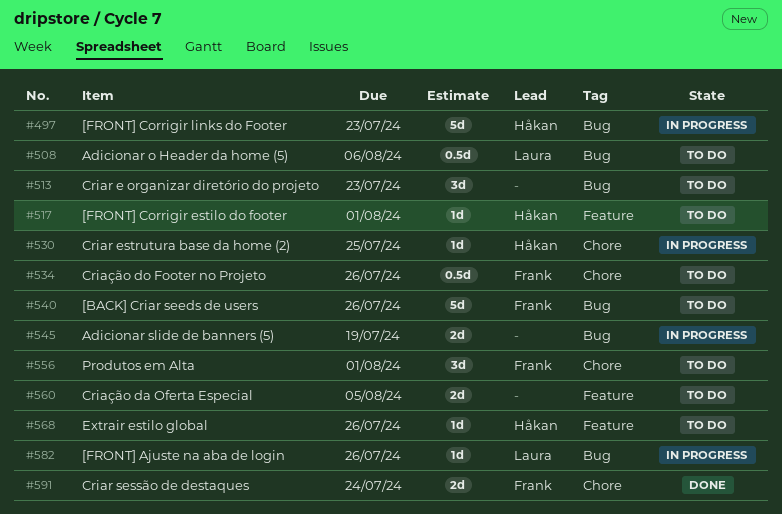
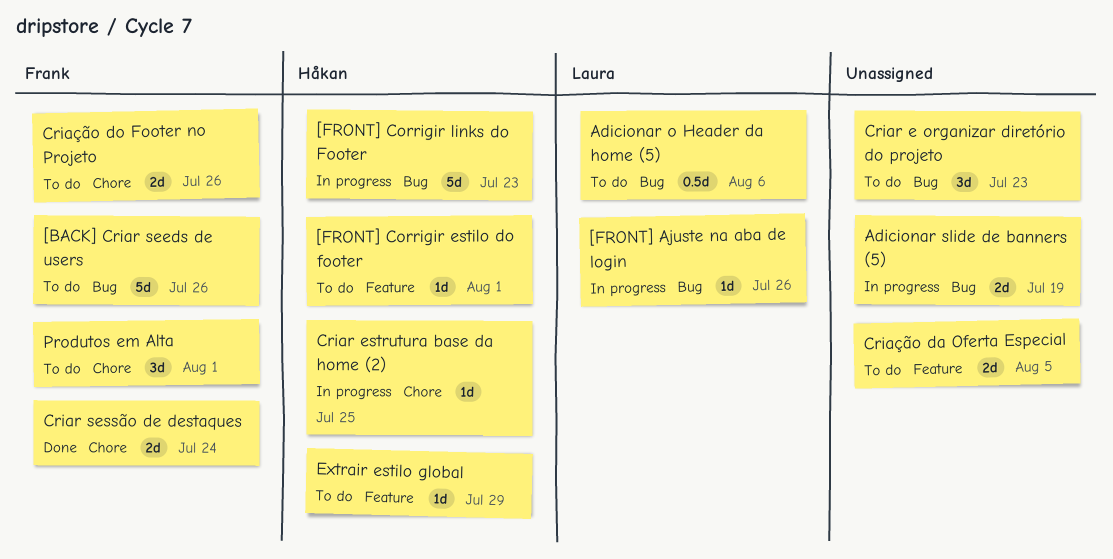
Criação do Footer no Projeto, estimate: 0.5d -> 2d
Extrair estilo global, due: Jul 26 -> Jul 29

